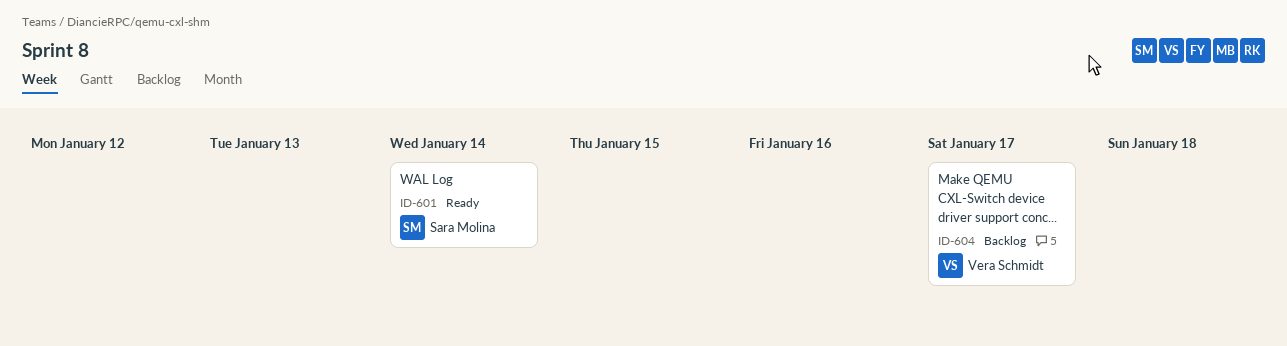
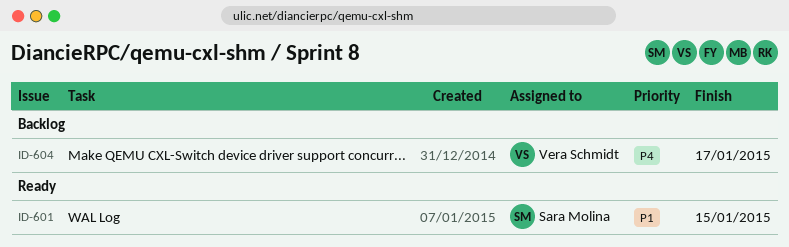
ID-601, due: Jan 14 -> Jan 15

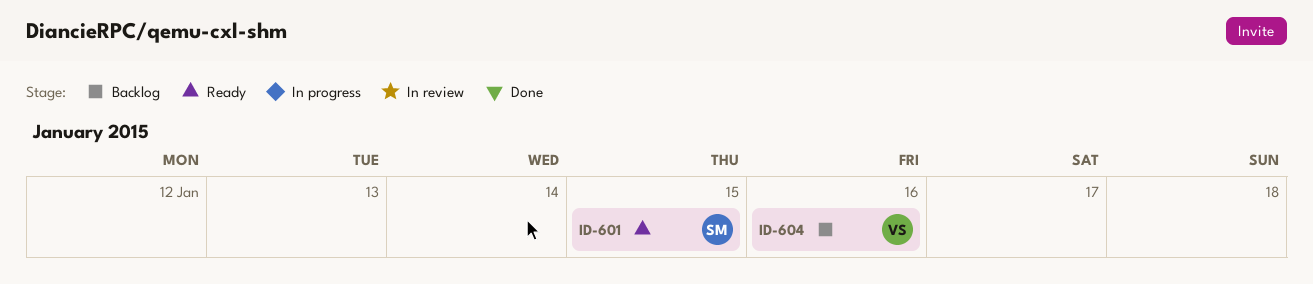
ID-604, due: Jan 17 -> Jan 16

